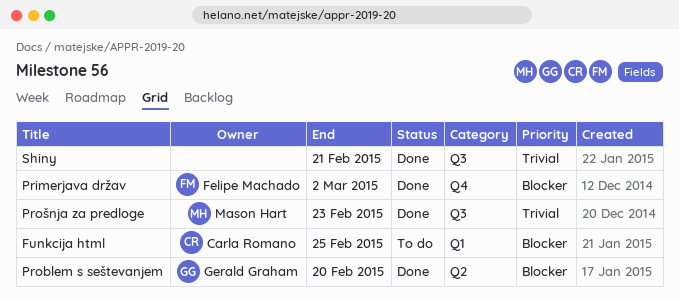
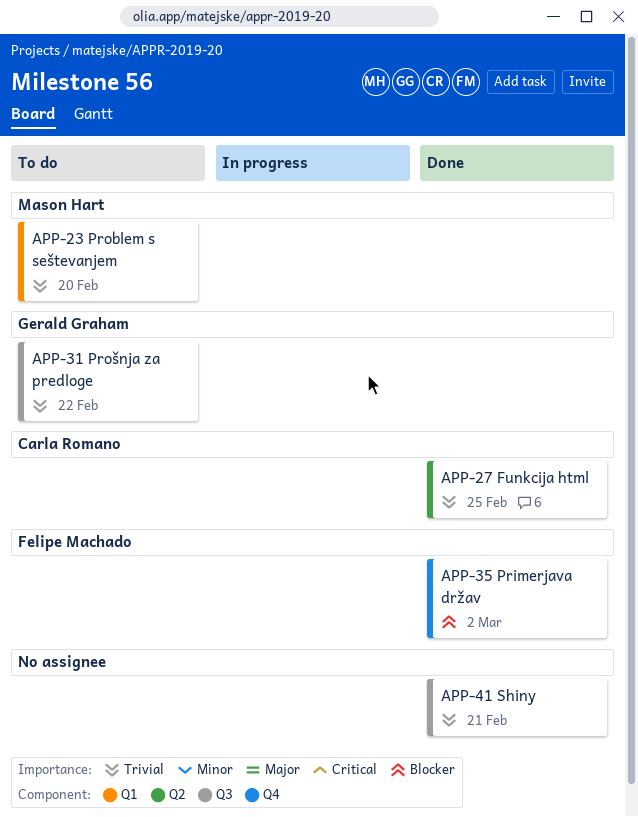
Funkcija html, status: To do -> Done
Funkcija html, priority: Blocker -> Trivial
Funkcija html, label: Q1 -> Q2
Problem s seštevanjem, status: Done -> To do
Problem s seštevanjem, owner: Gerald Graham -> Mason Hart
Problem s seštevanjem, priority: Blocker -> Trivial
Problem s seštevanjem, label: Q2 -> Q1
Prošnja za predloge, status: Done -> To do
Prošnja za predloge, owner: Mason Hart -> Gerald Graham
Prošnja za predloge, due: Feb 23 -> Feb 22

